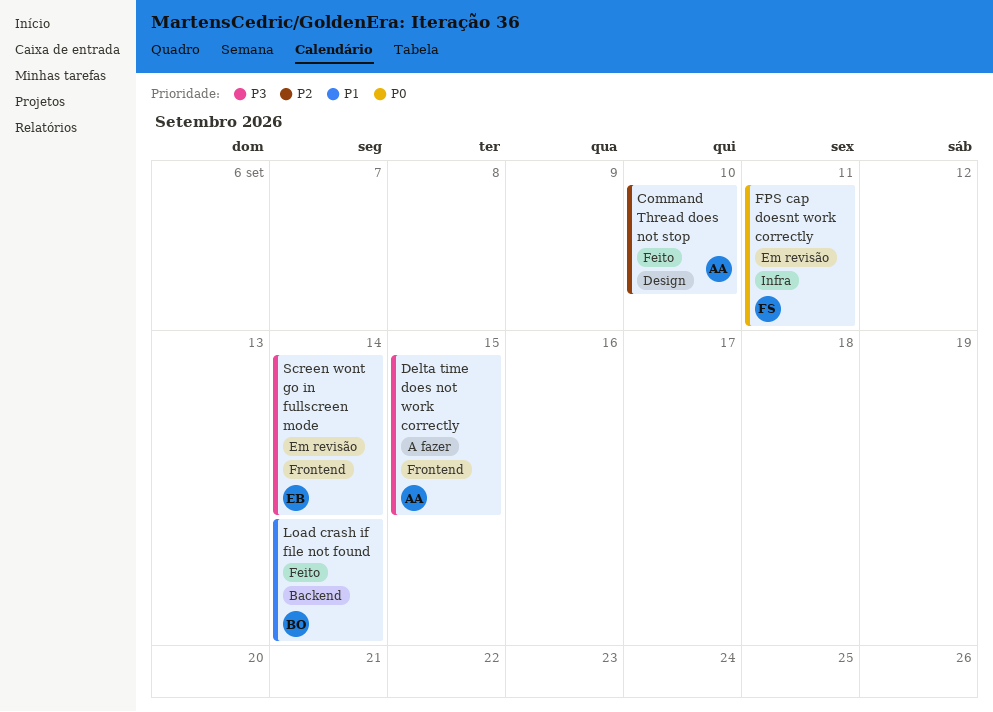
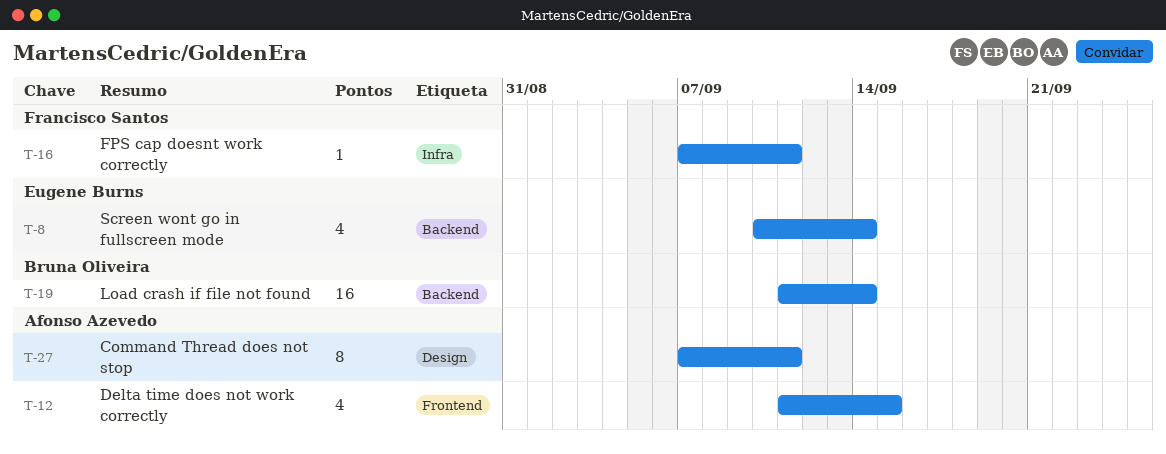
Command Thread does not stop, due: Sep 10 -> Sep 11
Screen wont go in fullscreen mode, label: Frontend -> Backend

